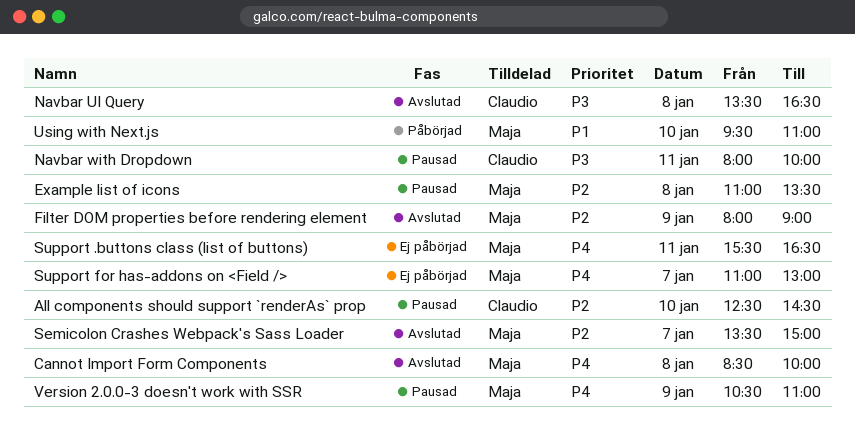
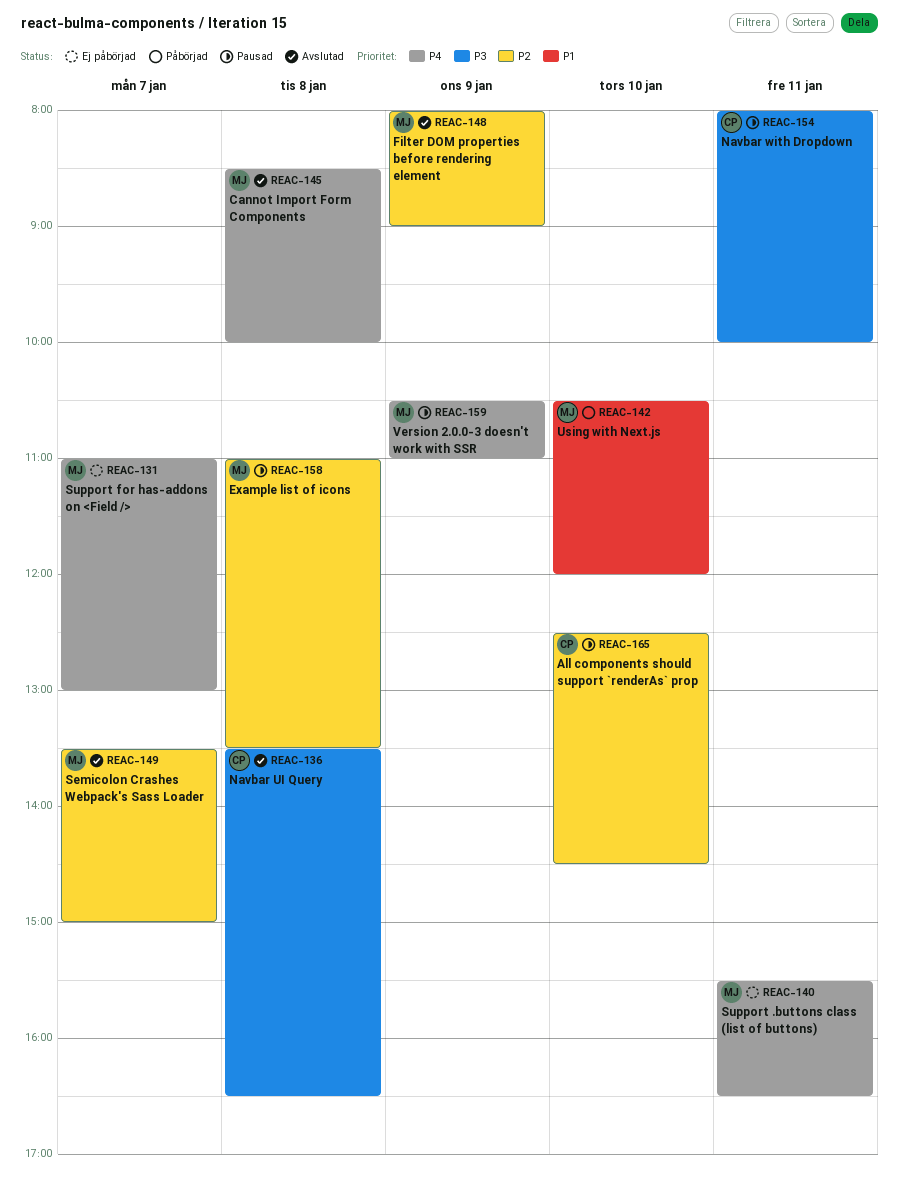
Using with Next.js, begins: 09:30 -> 10:30
Using with Next.js, ends: 11:00 -> 12:00

